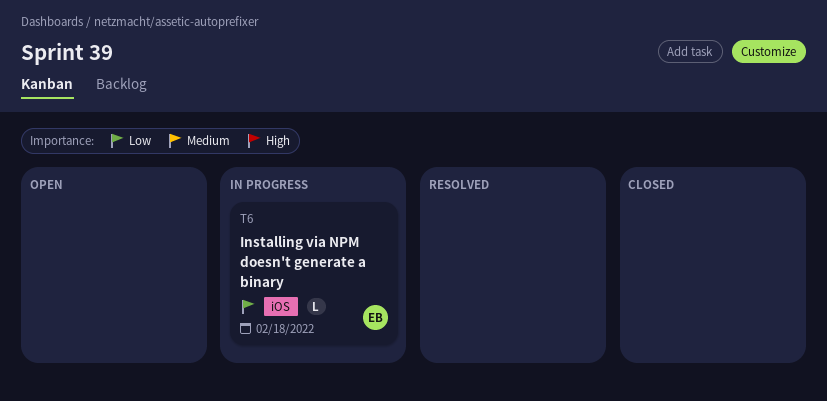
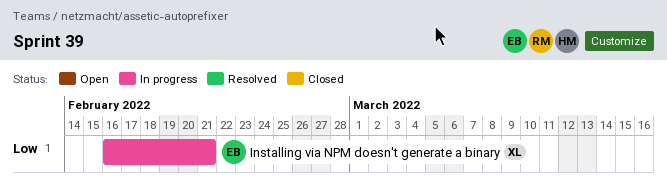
Installing via NPM doesn't generate a binary, estimate: L -> XL
Installing via NPM doesn't generate a binary, due: Feb 18 -> Feb 21

